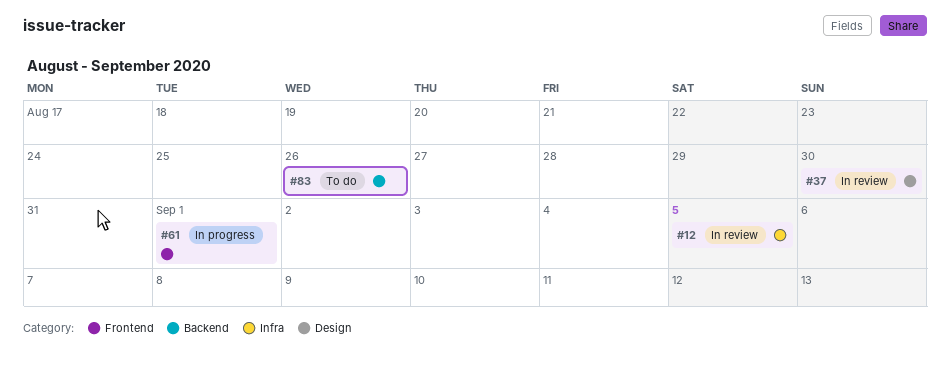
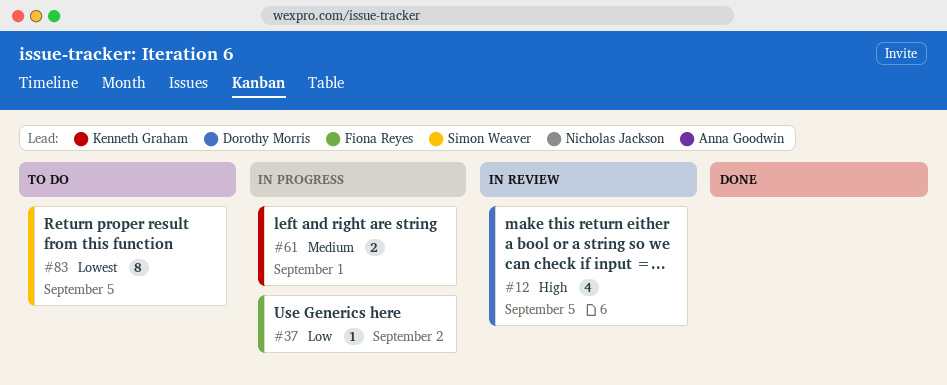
#37, status: In review -> In progress
#37, due: Aug 30 -> Sep 2
#83, due: Aug 26 -> Sep 5

